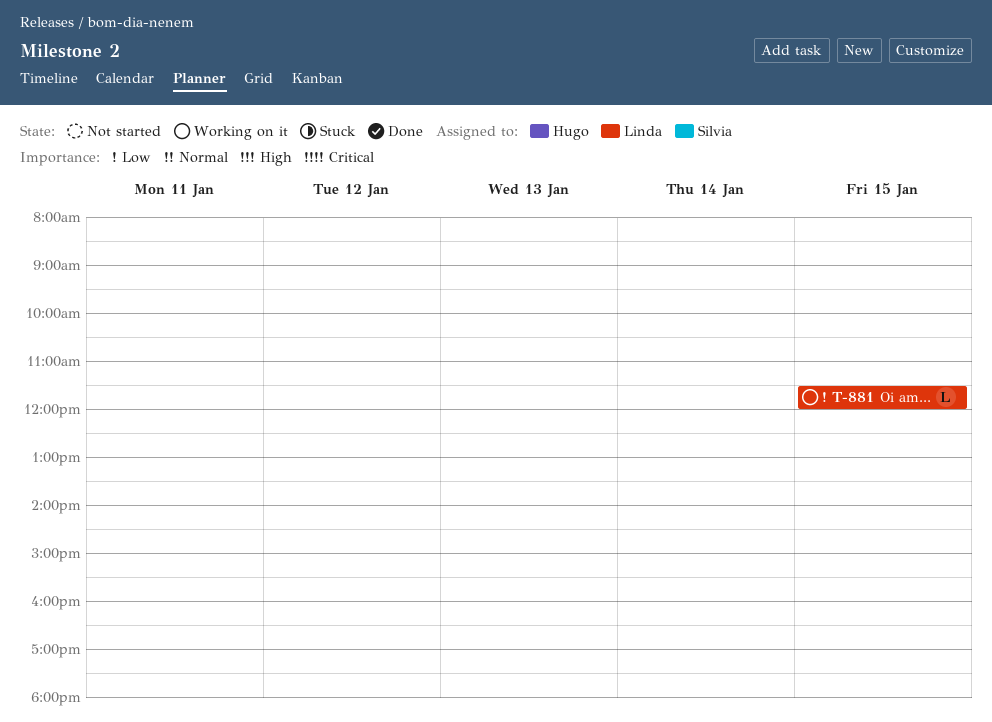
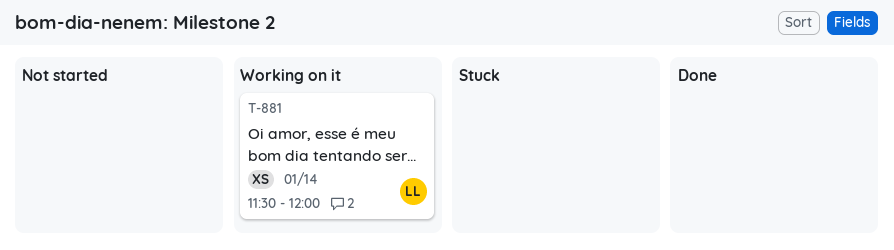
T-881, estimate: L -> XS
T-881, day: Jan 15 -> Jan 14

